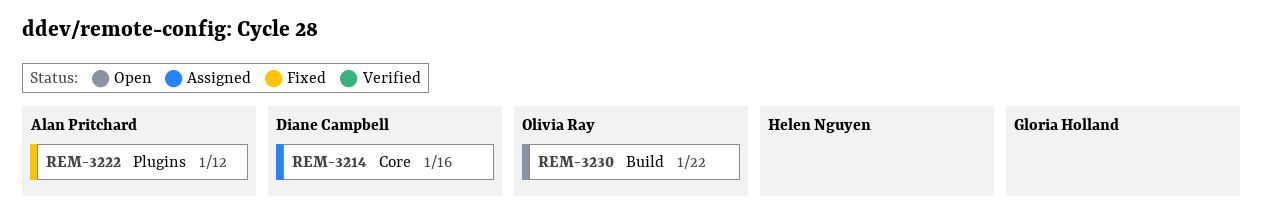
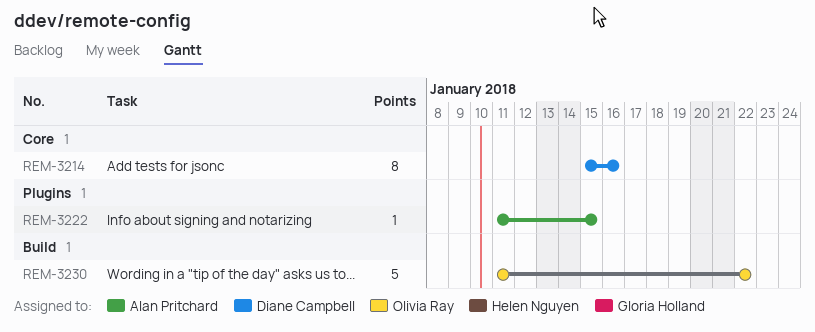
REM-3222, due: Jan 12 -> Jan 15

